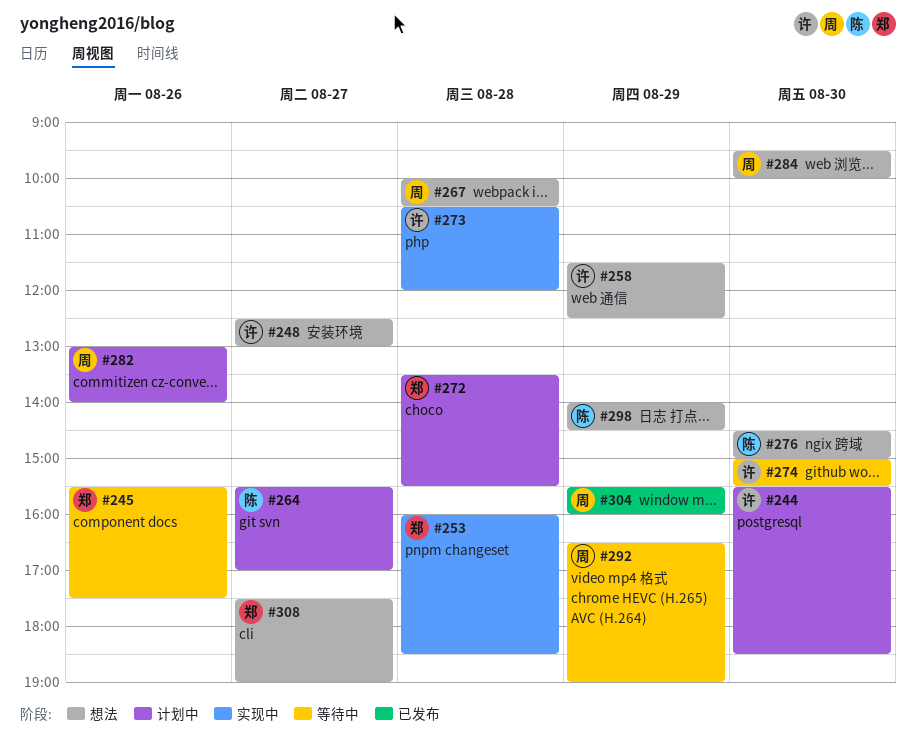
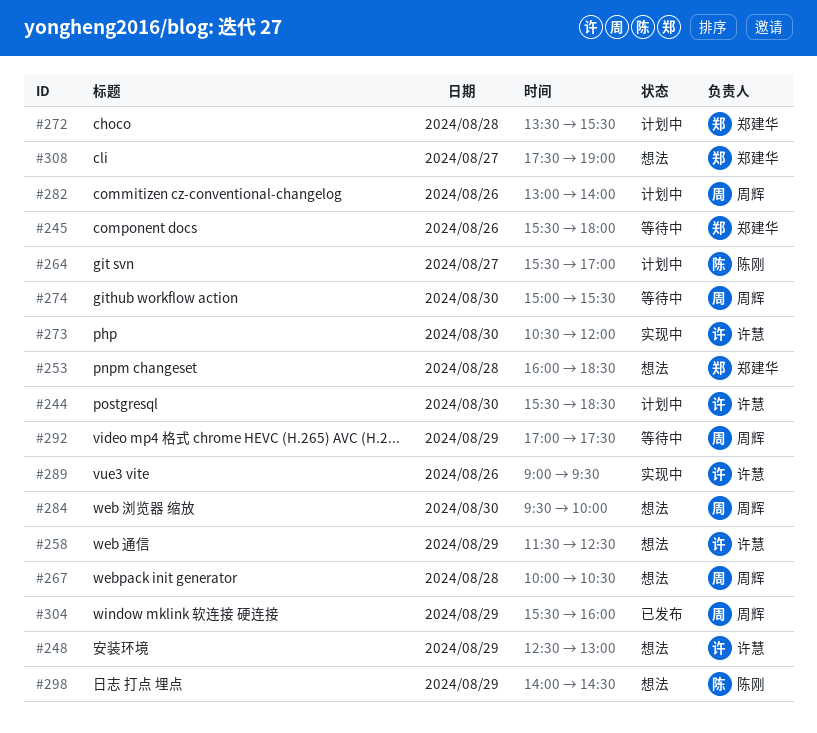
#245, ends: 17:30 -> 18:00
#248, day: Aug 27 -> Aug 29
#253, status: 实现中 -> 想法
#273, day: Aug 28 -> Aug 30
#274, owner: 许慧 -> 周辉
#276: present -> none
#289: none -> present
#292, begins: 16:30 -> 17:00
#292, ends: 19:00 -> 17:30

